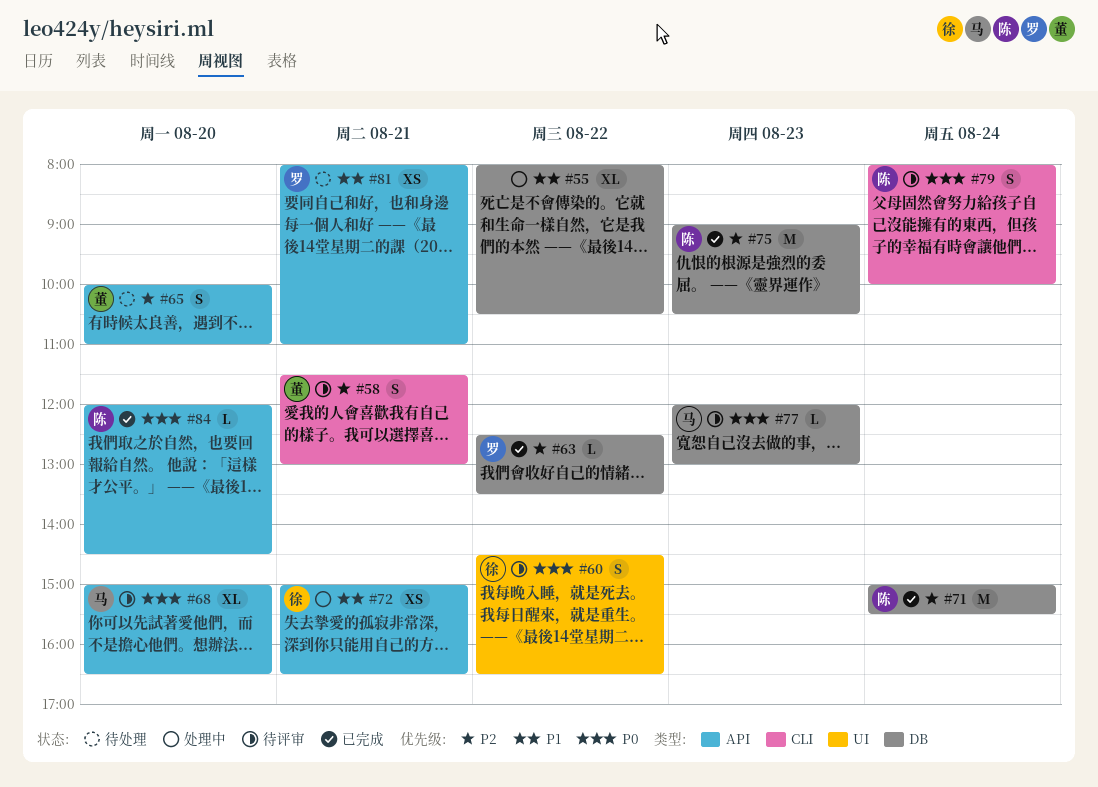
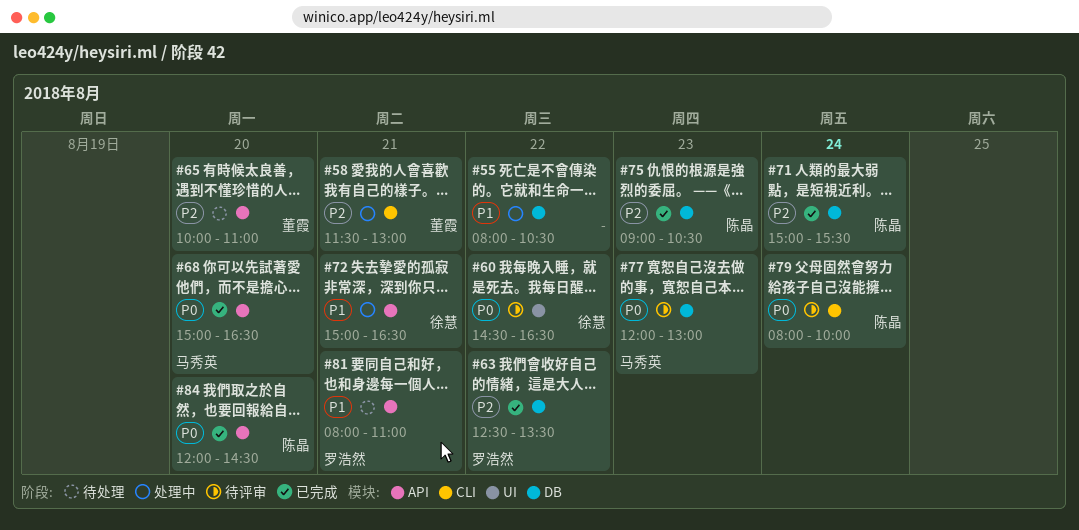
#58, status: 待评审 -> 处理中
#68, status: 待评审 -> 已完成

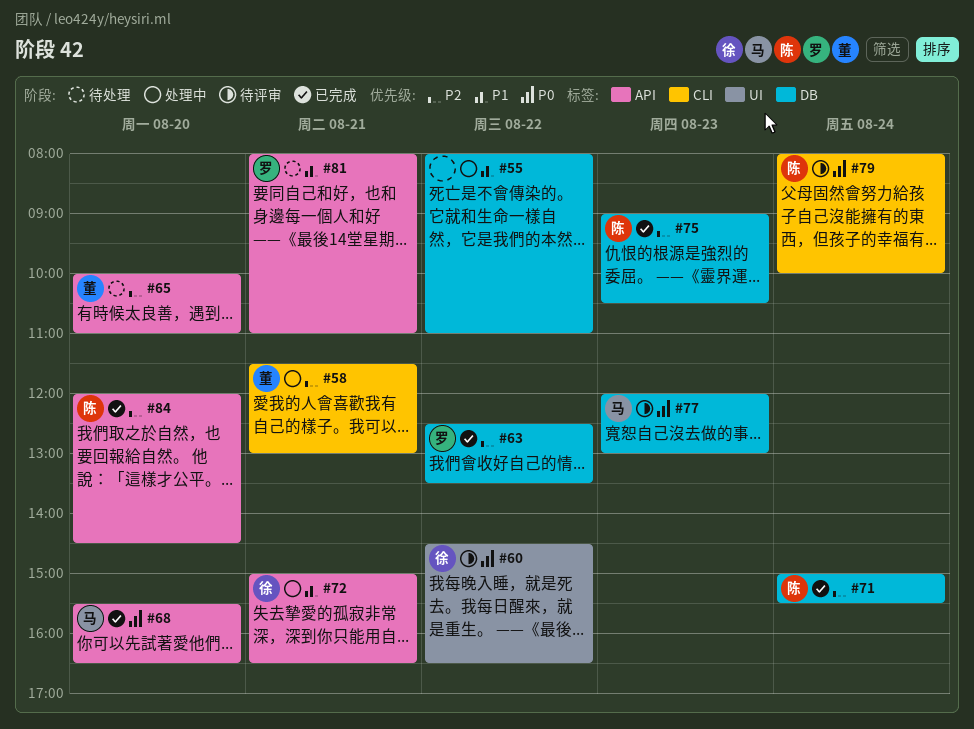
#55, ends: 10:30 -> 11:00
#68, begins: 15:00 -> 15:30
#84, priority: P0 -> P2

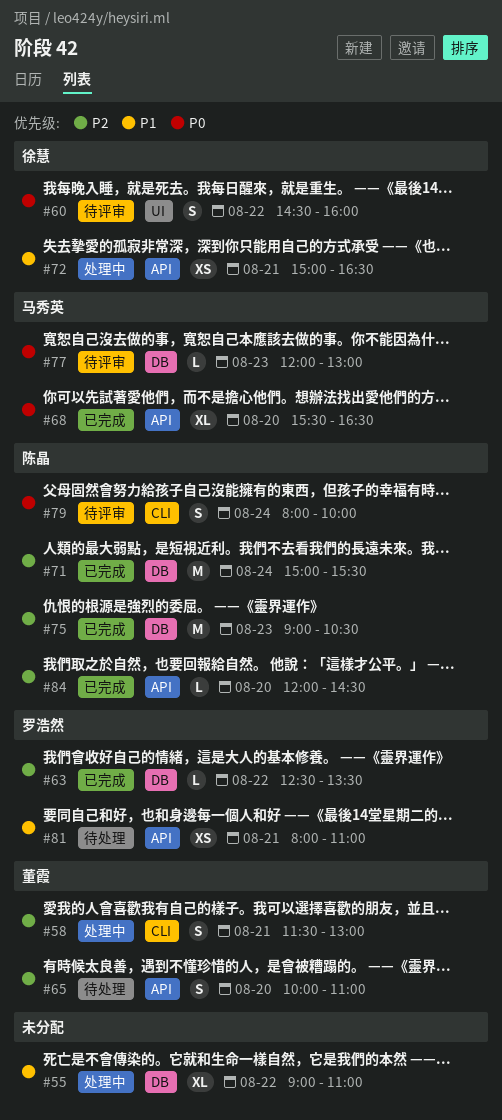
#55, begins: 08:00 -> 09:00
#60, ends: 16:30 -> 16:00

